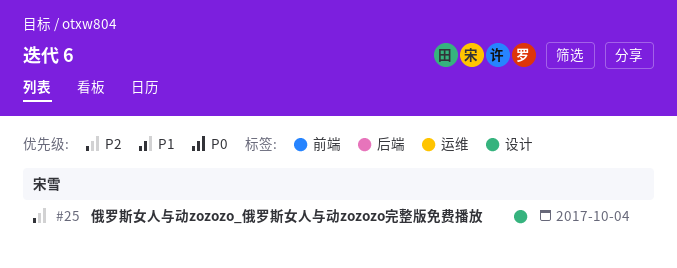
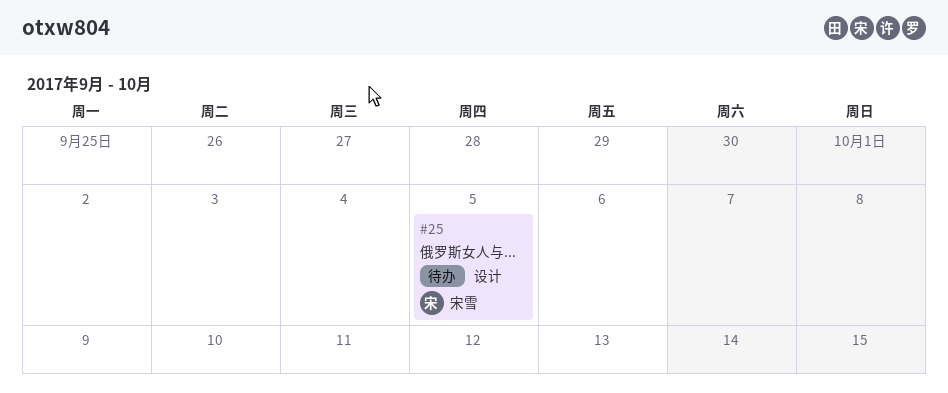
#25, due: Oct 4 -> Oct 5

